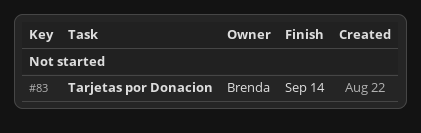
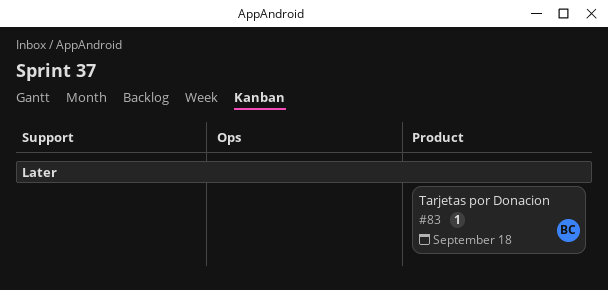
#83, due: Sep 14 -> Sep 18

